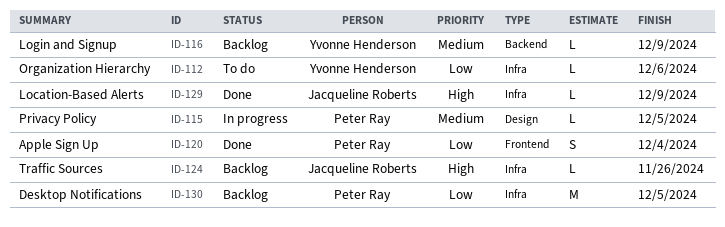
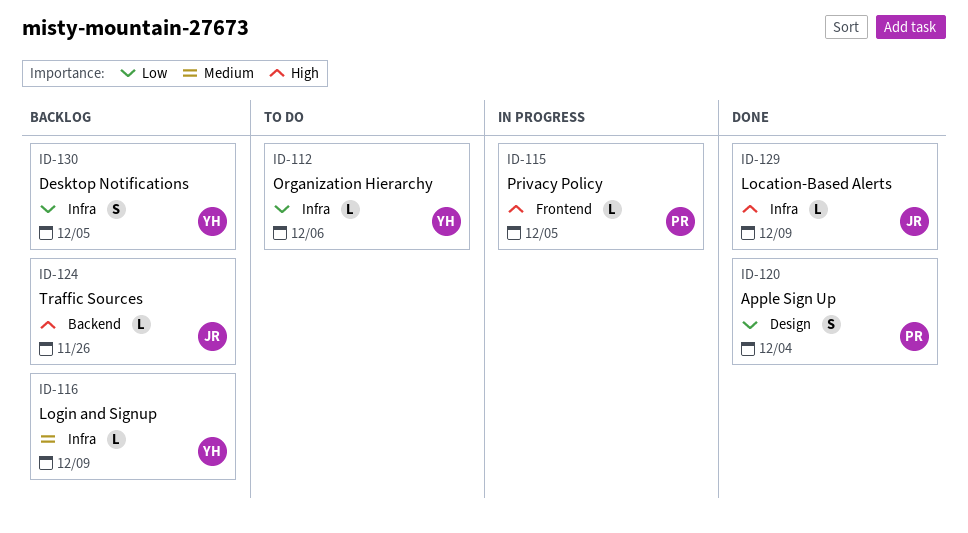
ID-115, priority: Medium -> High
ID-115, label: Design -> Frontend
ID-116, label: Backend -> Infra
ID-120, label: Frontend -> Design
ID-124, label: Infra -> Backend
ID-130, owner: Peter Ray -> Yvonne Henderson
ID-130, estimate: M -> S

